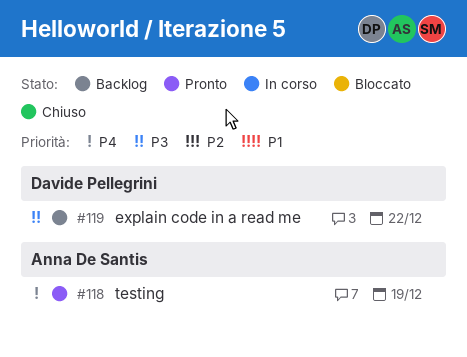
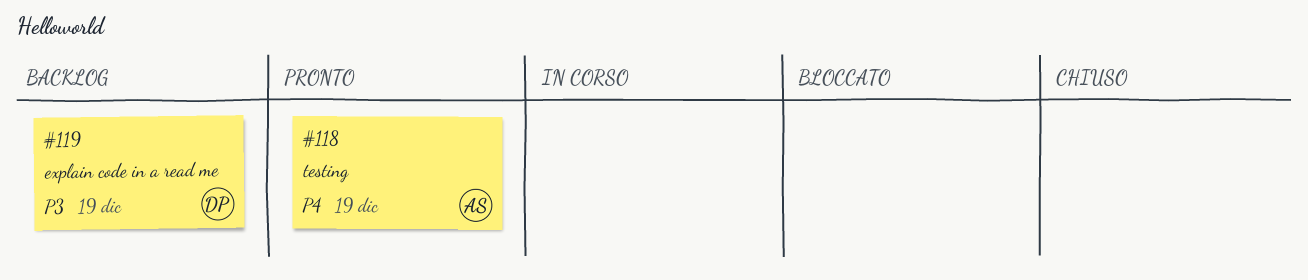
#119, due: Dec 22 -> Dec 19

